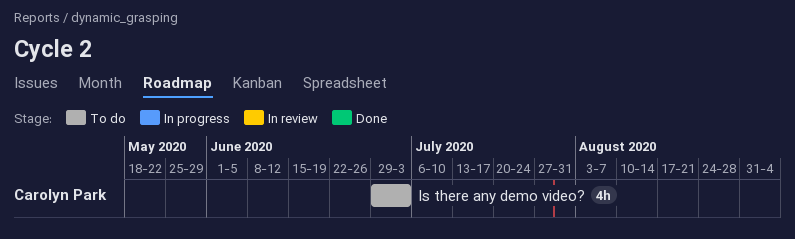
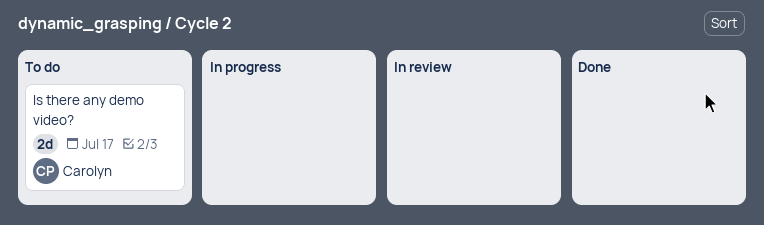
Is there any demo video?, estimate: 4h -> 2d
Is there any demo video?, due: Jul 3 -> Jul 17

